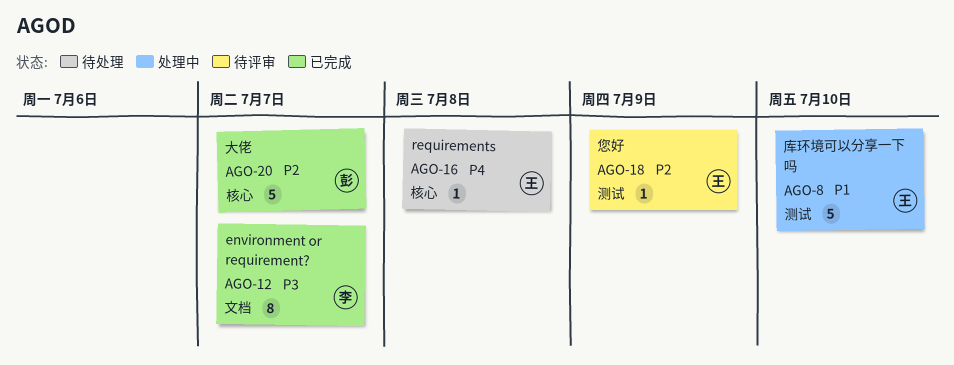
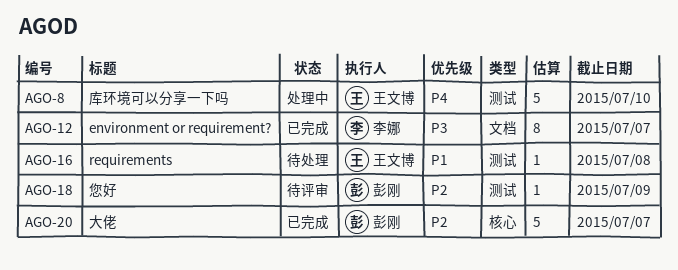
AGO-8, priority: P1 -> P4
AGO-16, priority: P4 -> P1
AGO-16, label: 核心 -> 测试
AGO-18, owner: 王文博 -> 彭刚

